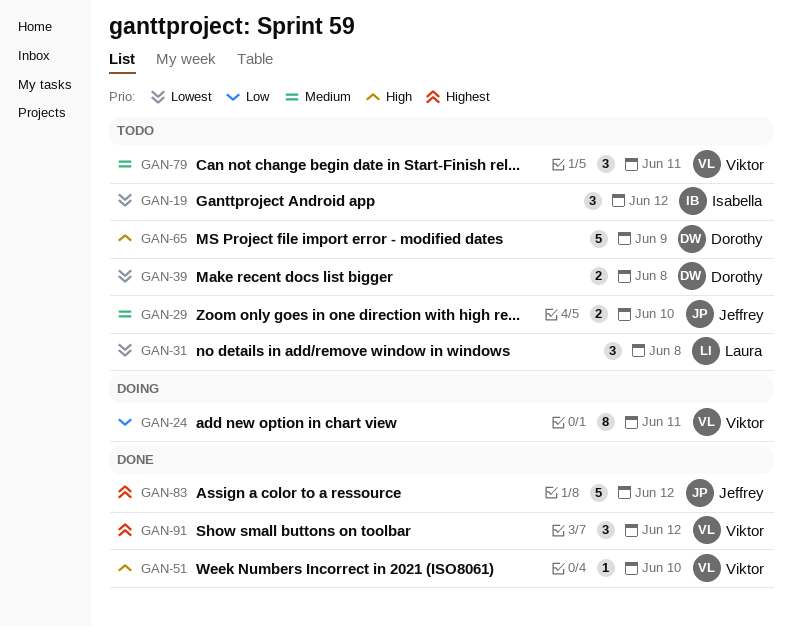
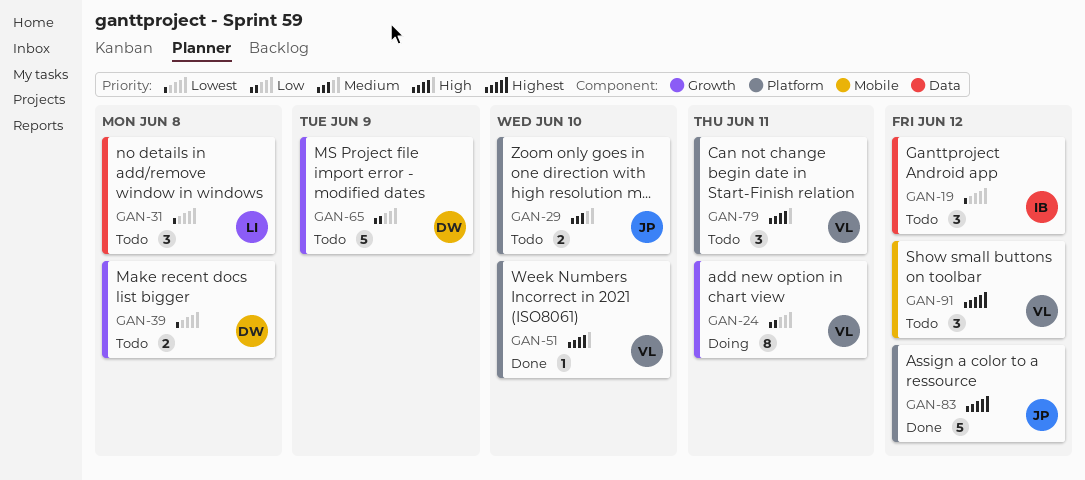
GAN-65, priority: High -> Low
GAN-79, priority: Medium -> High
GAN-91, status: Done -> Todo

